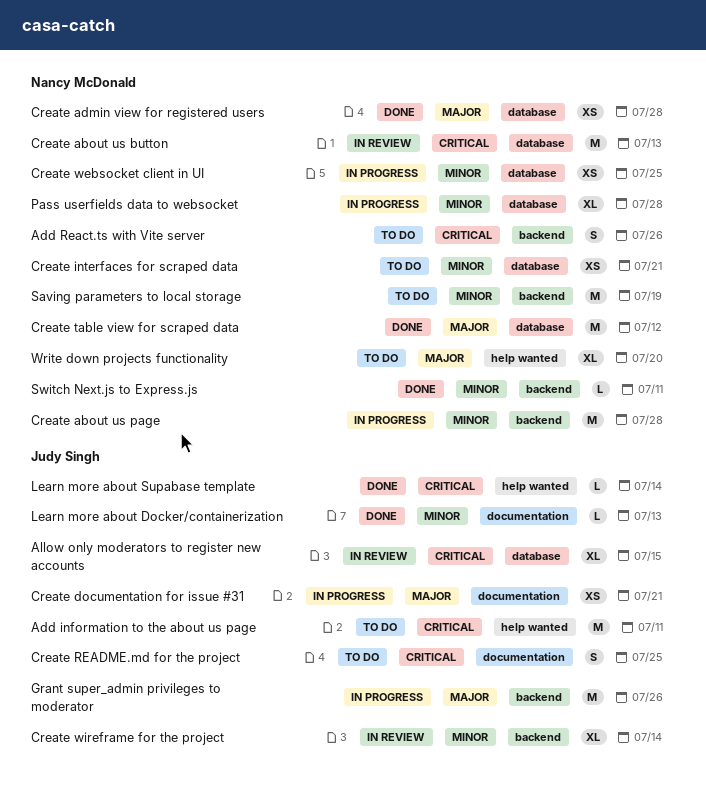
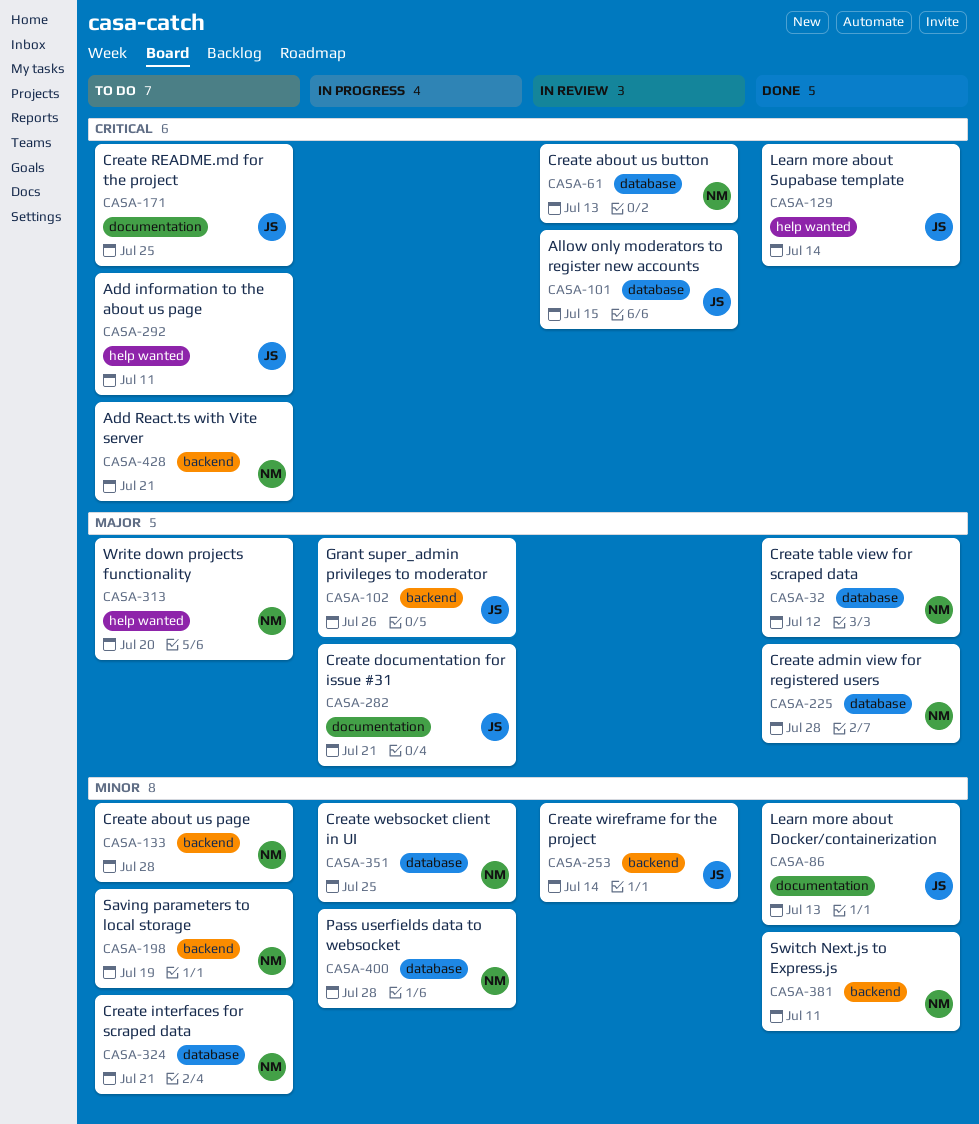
Add React.ts with Vite server, due: Jul 26 -> Jul 21
Create about us page, status: In progress -> To do

